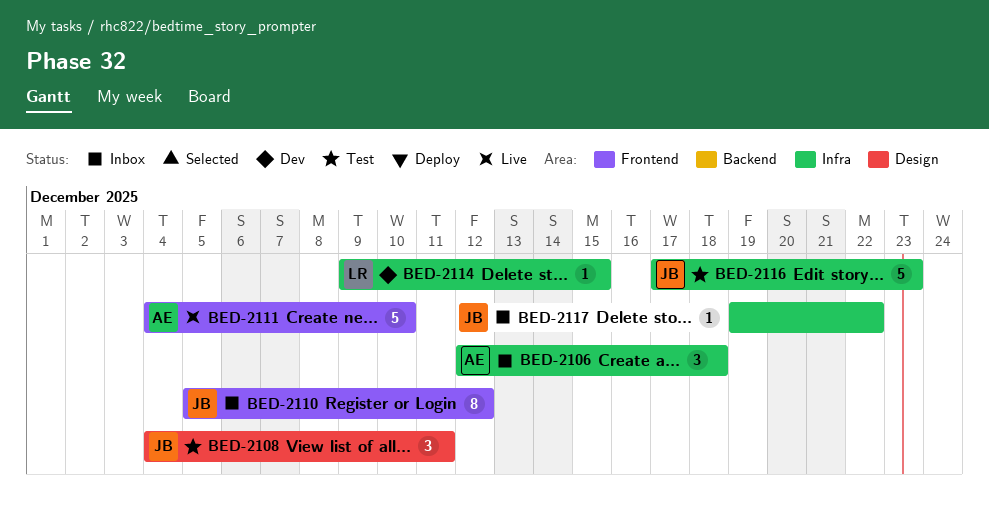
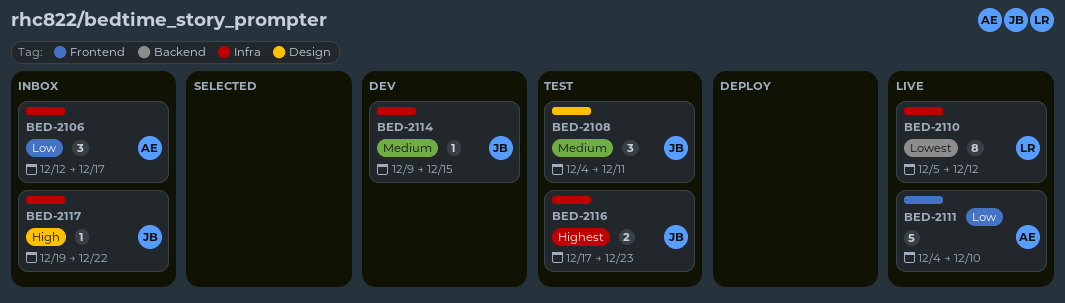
BED-2106, due: Dec 18 -> Dec 17
BED-2110, status: Inbox -> Live
BED-2110, owner: JB -> LR
BED-2110, label: Frontend -> Infra
BED-2114, owner: LR -> JB
BED-2116, estimate: 5 -> 2

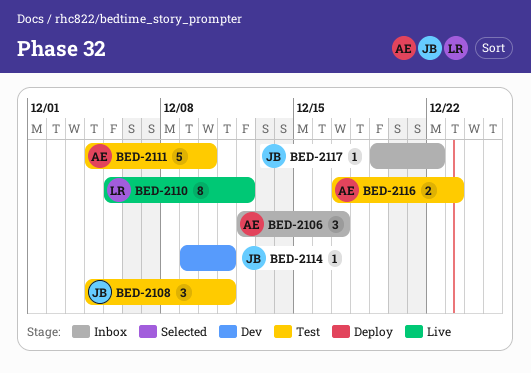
BED-2111, status: Live -> Test
BED-2114, due: Dec 15 -> Dec 11
BED-2116, owner: JB -> AE

